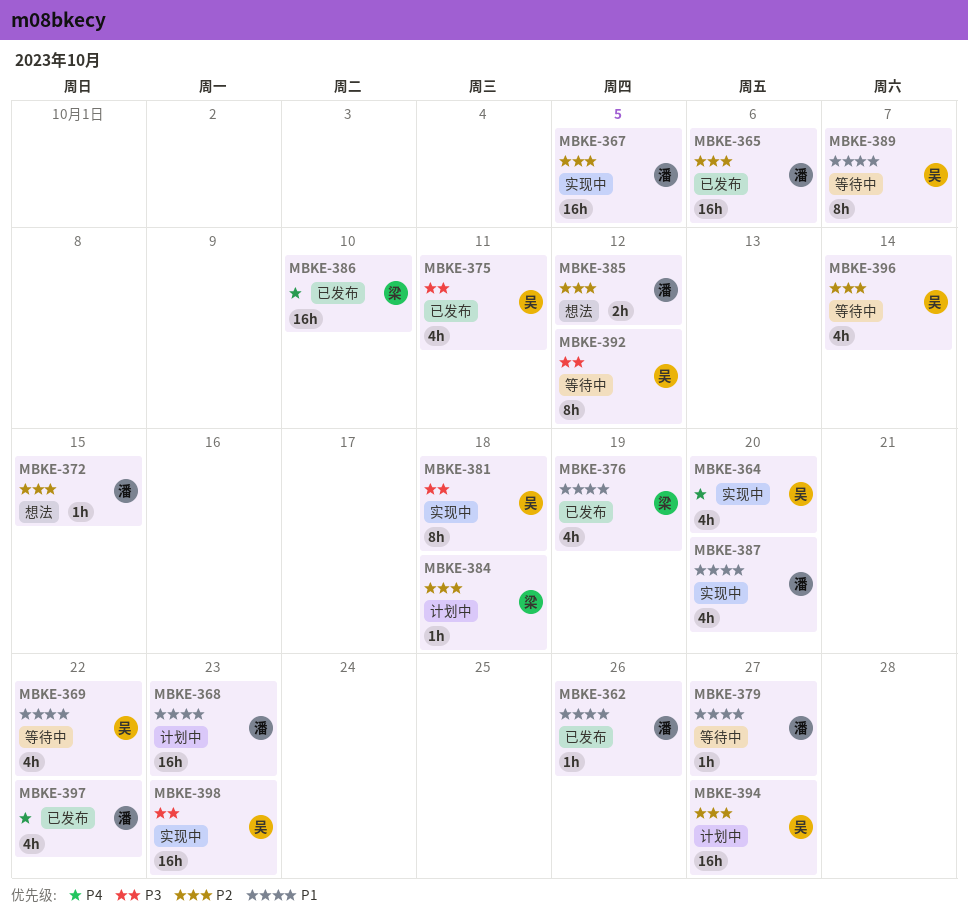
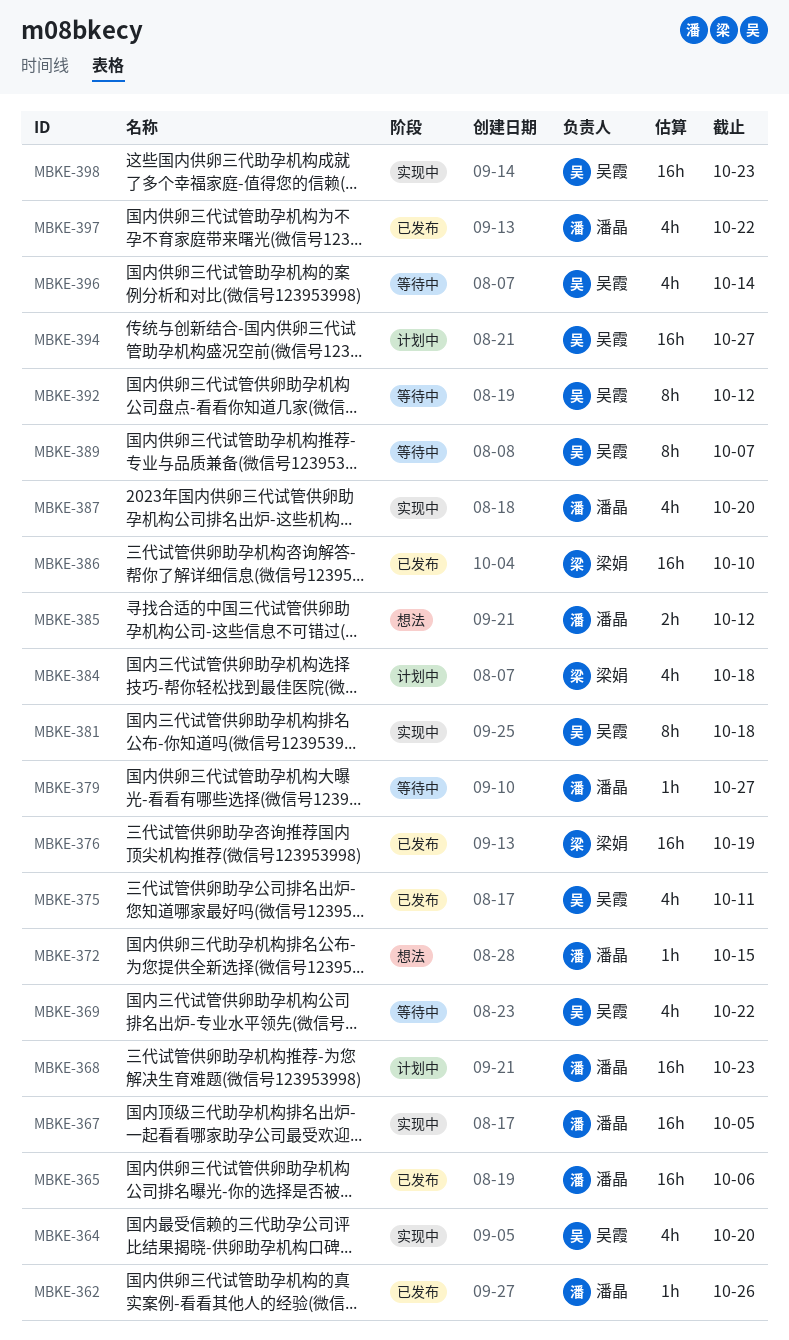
MBKE-376, estimate: 4h -> 16h
MBKE-384, estimate: 1h -> 4h

